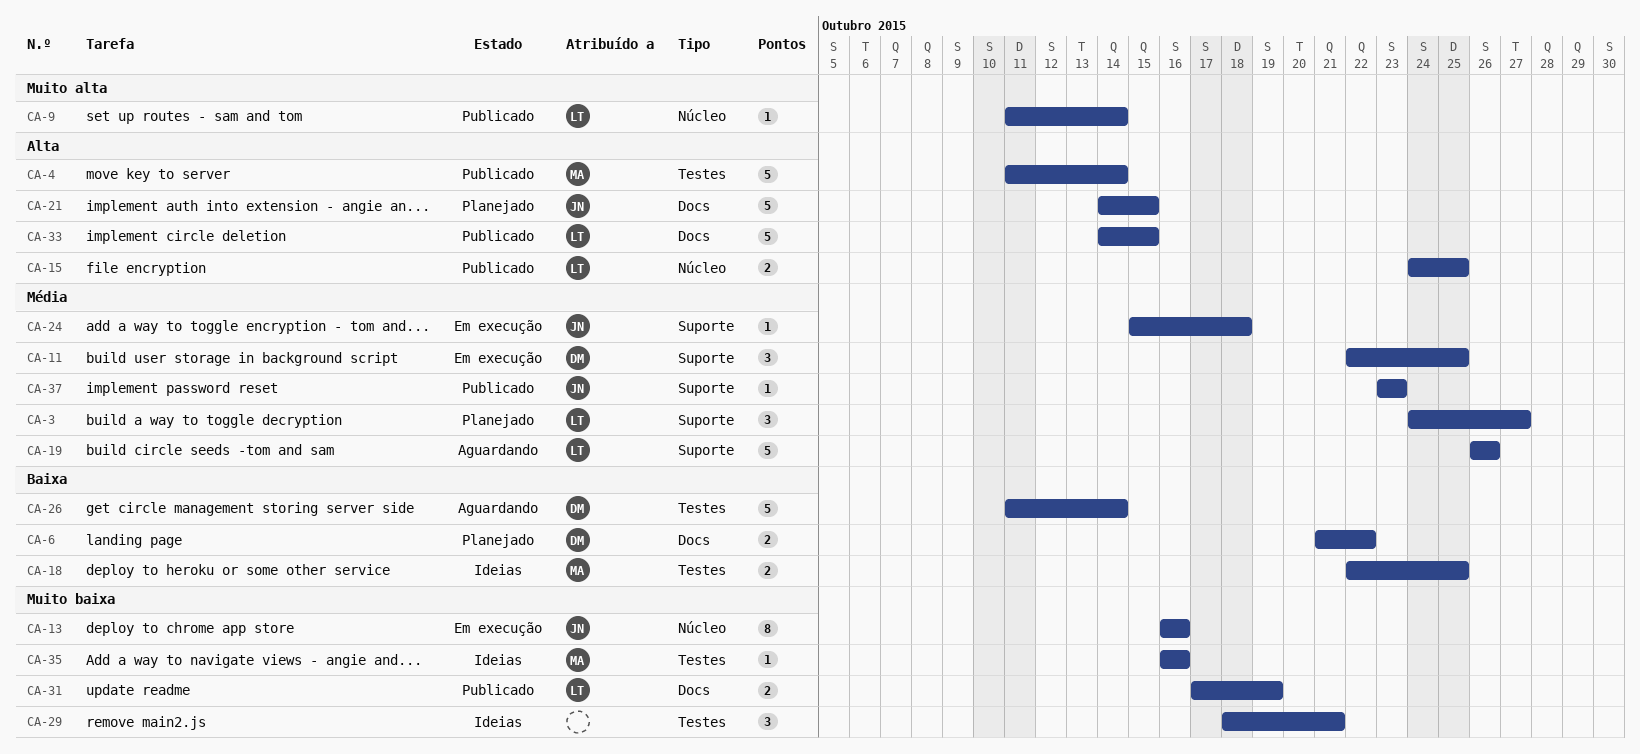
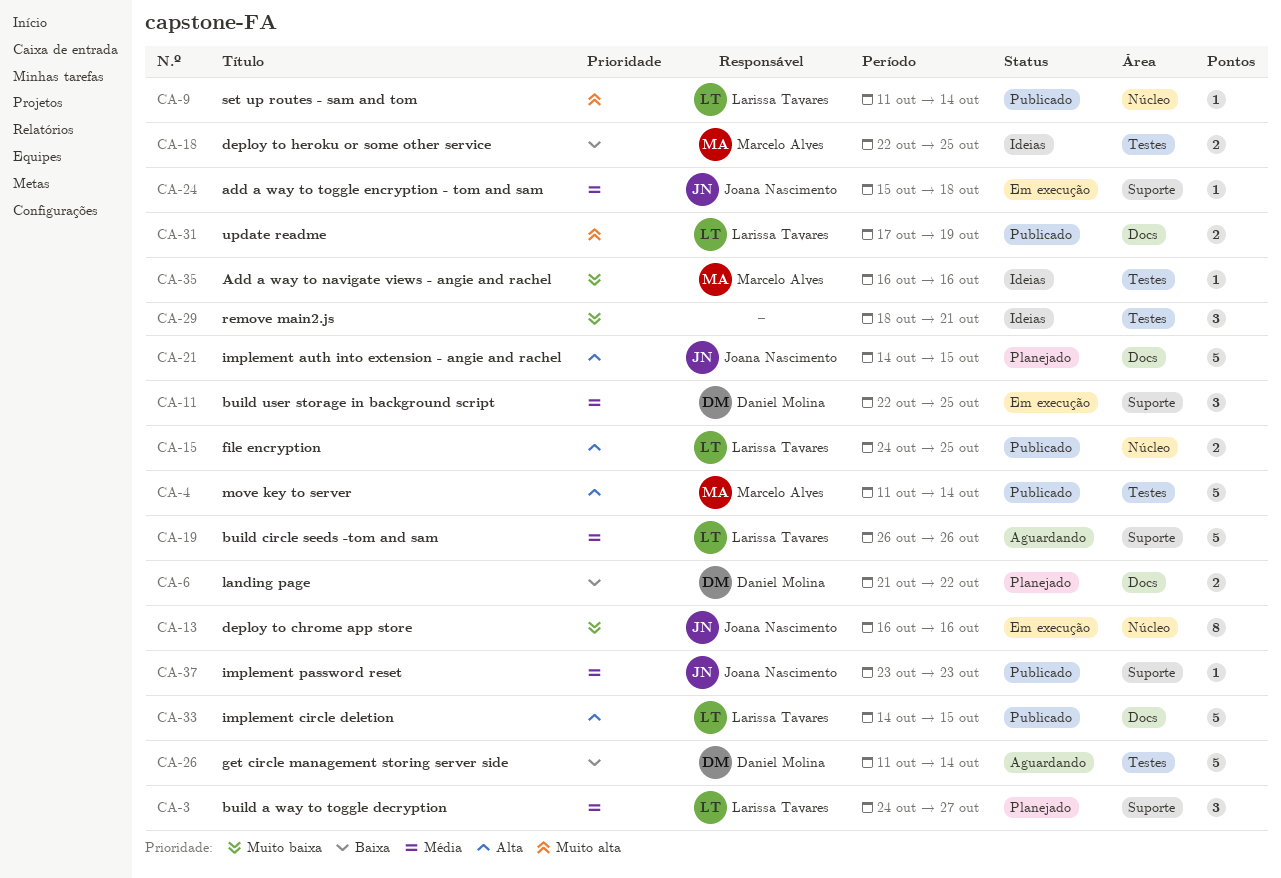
CA-31, priority: Muito baixa -> Muito alta

